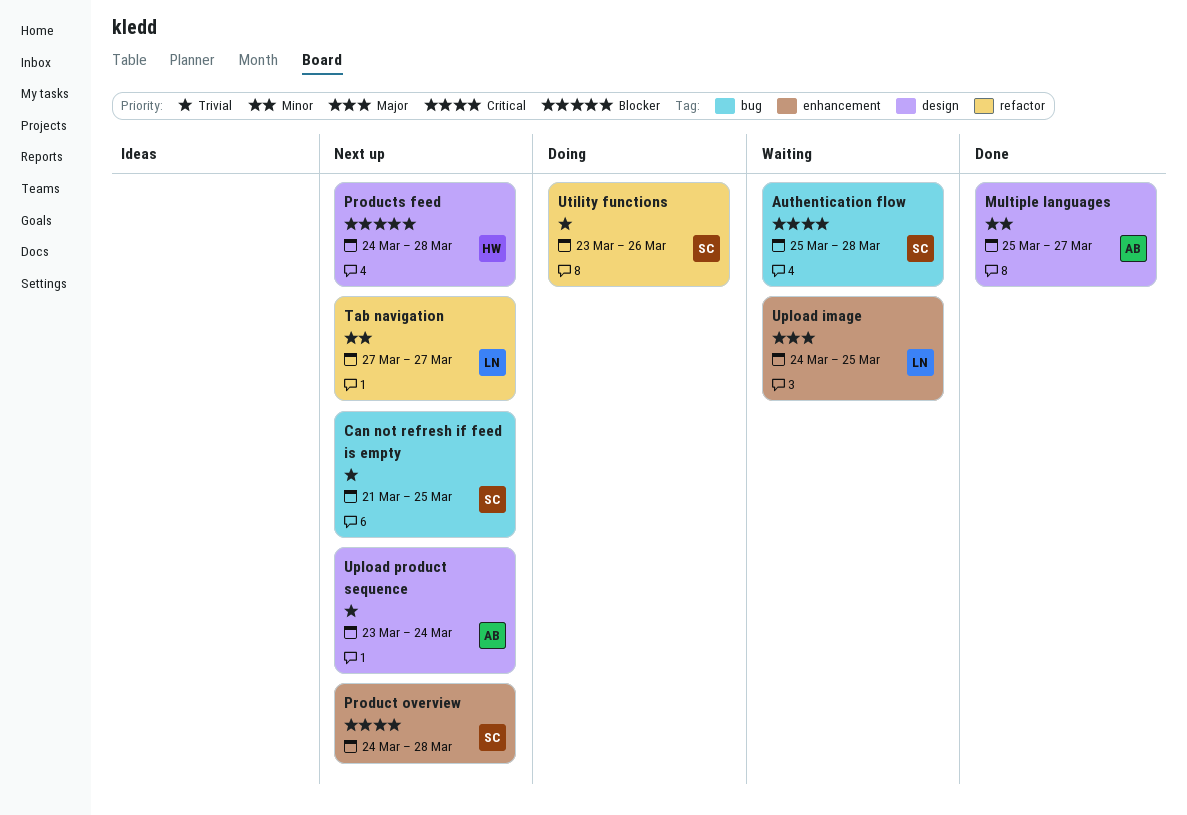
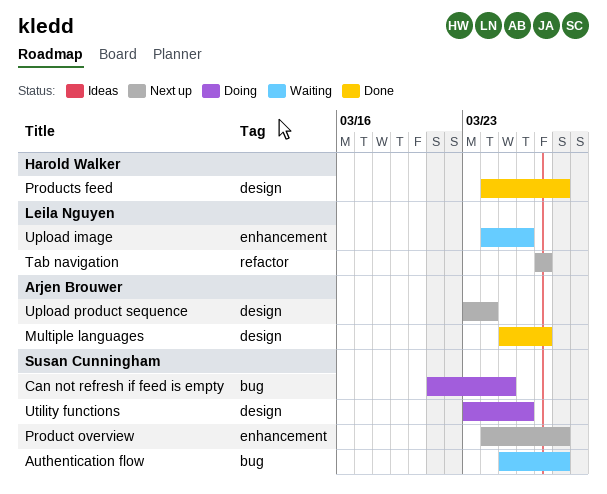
Can not refresh if feed is empty, status: Next up -> Doing
Products feed, status: Next up -> Done
Upload image, due: Mar 25 -> Mar 26
Utility functions, label: refactor -> design

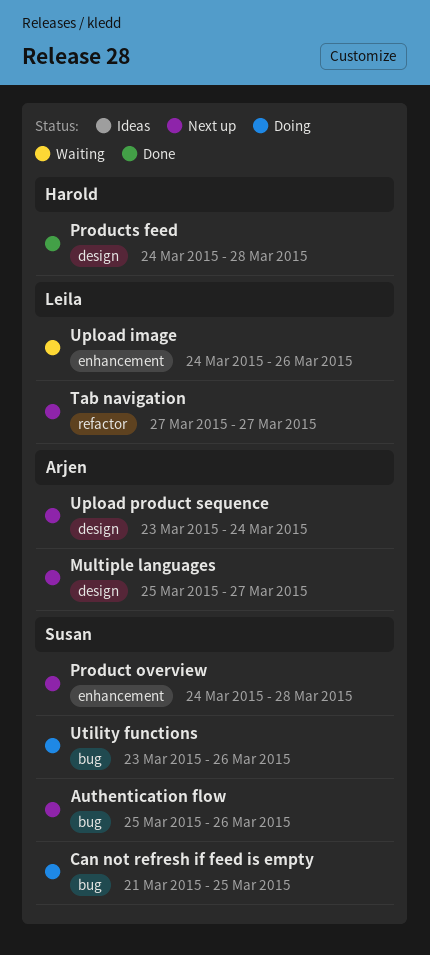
Authentication flow, status: Waiting -> Next up
Authentication flow, due: Mar 28 -> Mar 26
Multiple languages, status: Done -> Next up
Utility functions, label: design -> bug

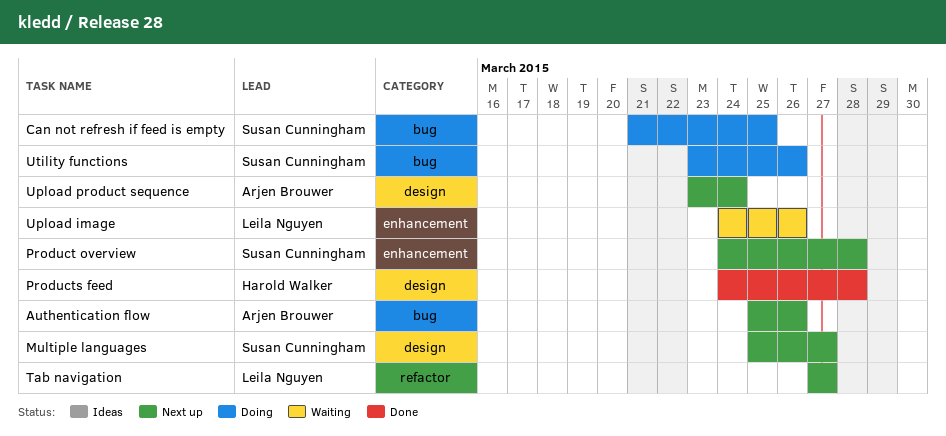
Authentication flow, owner: Susan Cunningham -> Arjen Brouwer
Multiple languages, owner: Arjen Brouwer -> Susan Cunningham

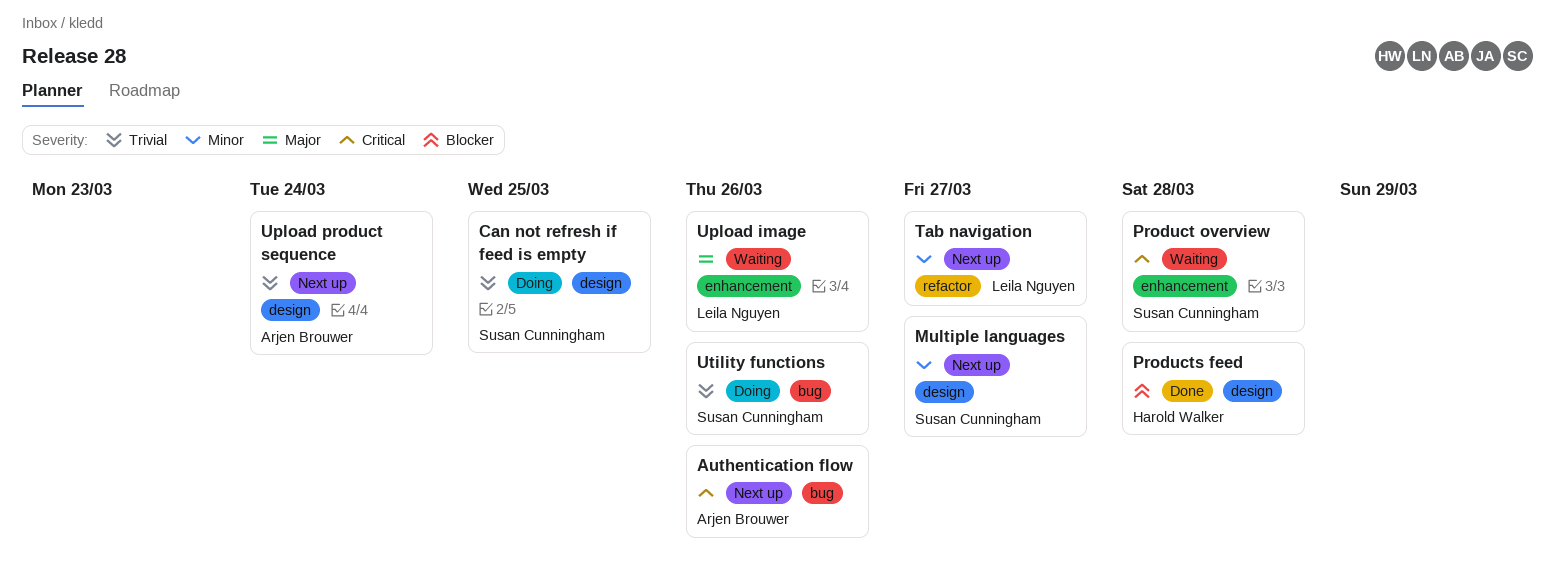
Can not refresh if feed is empty, label: bug -> design
Product overview, status: Next up -> Waiting

